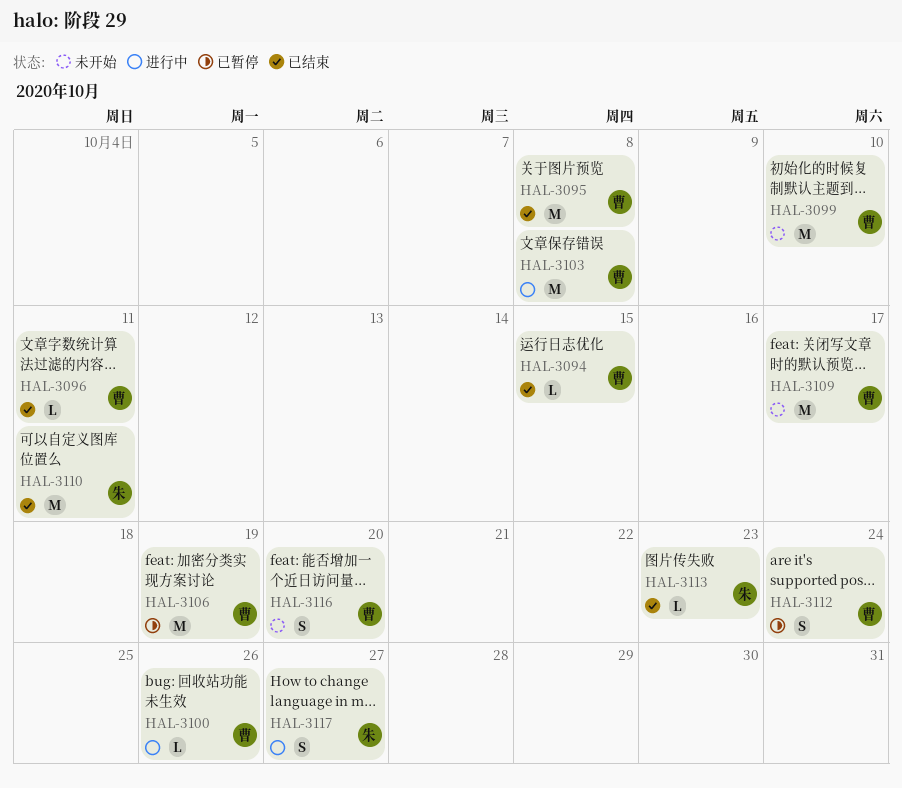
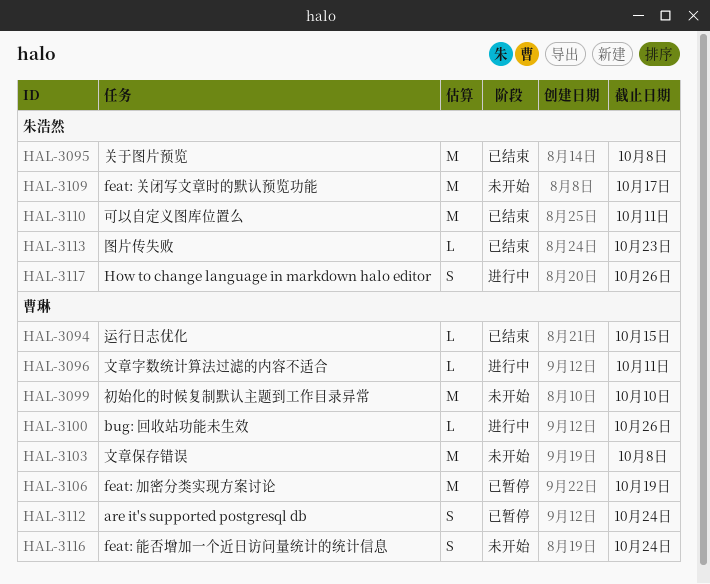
HAL-3095, owner: 曹琳 -> 朱浩然
HAL-3096, status: 已结束 -> 进行中
HAL-3103, status: 进行中 -> 未开始
HAL-3109, owner: 曹琳 -> 朱浩然
HAL-3116, due: Oct 20 -> Oct 24
HAL-3117, due: Oct 27 -> Oct 26

